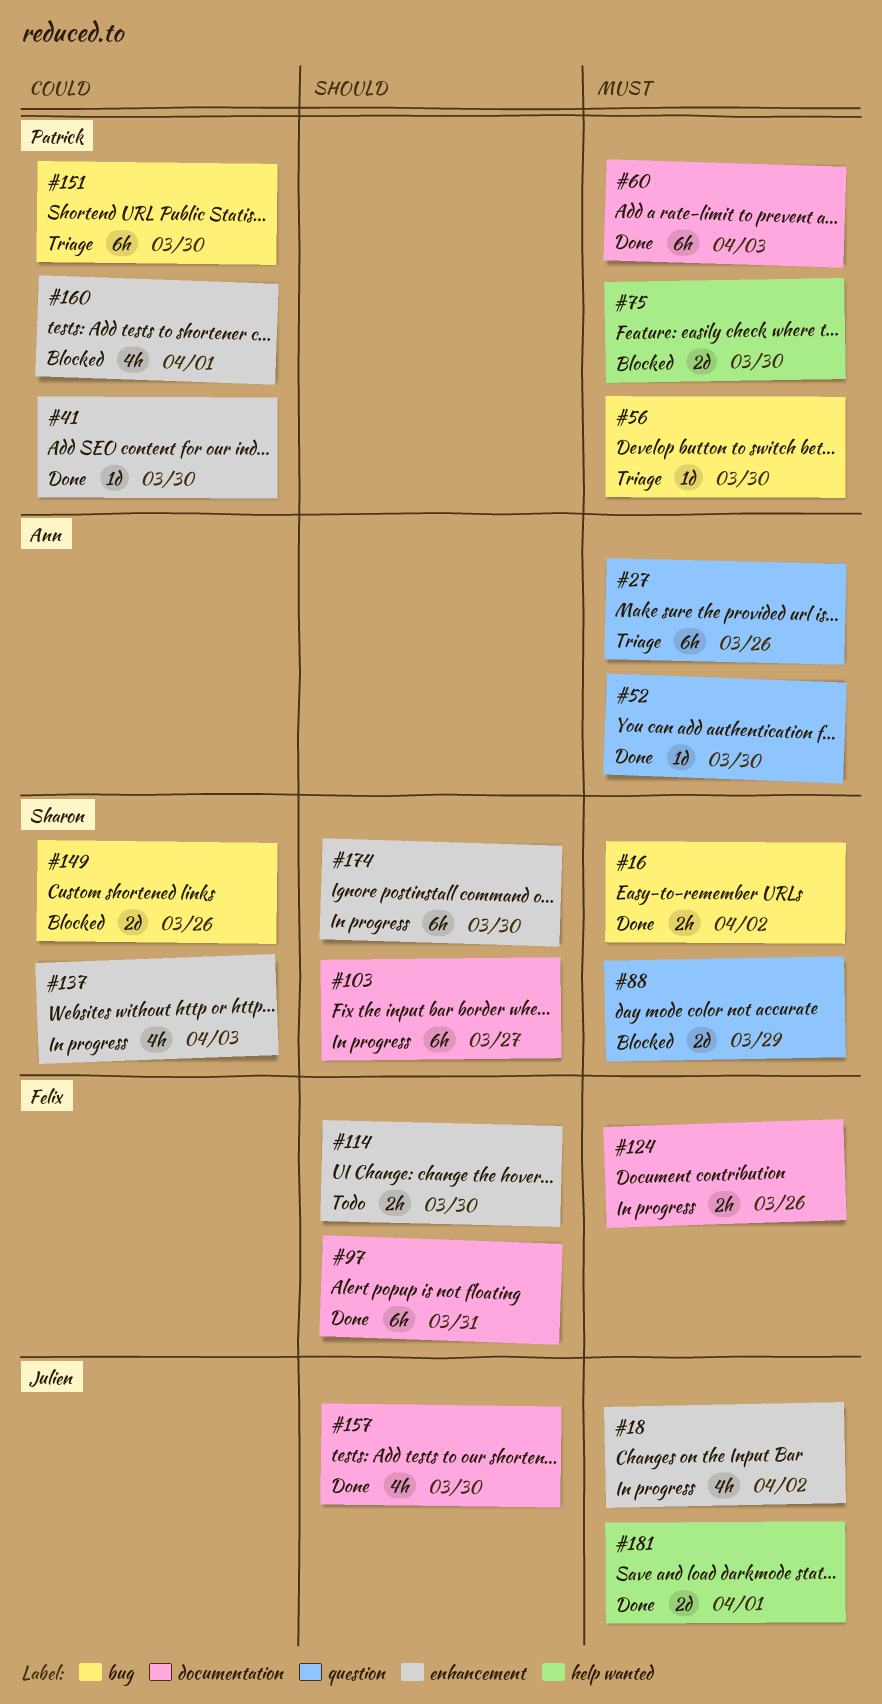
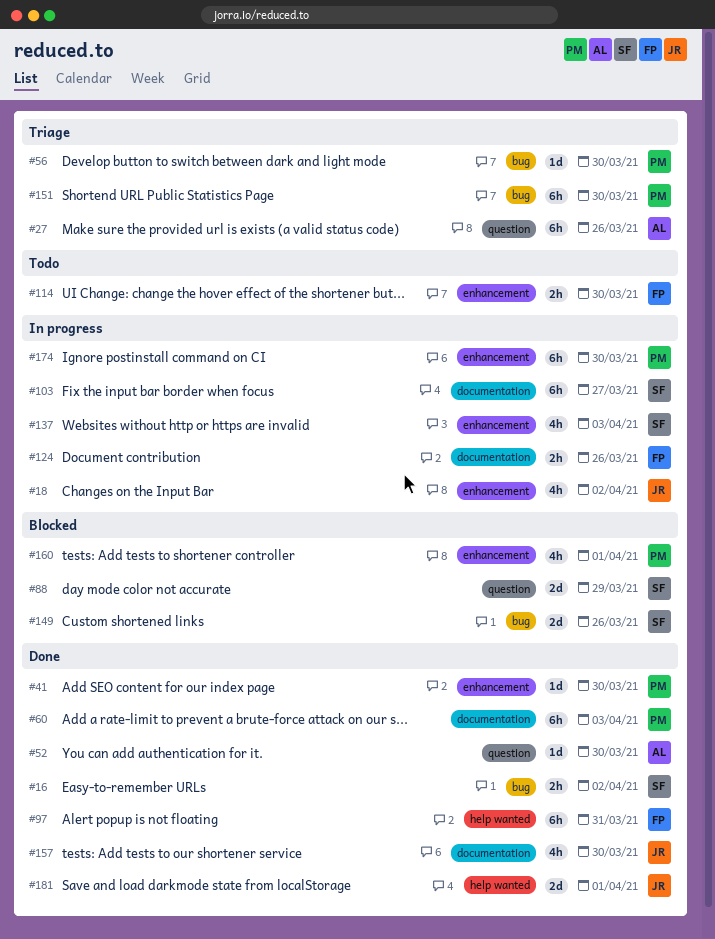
#75: present -> none
#97, label: documentation -> help wanted
#174, owner: Sharon -> Patrick

